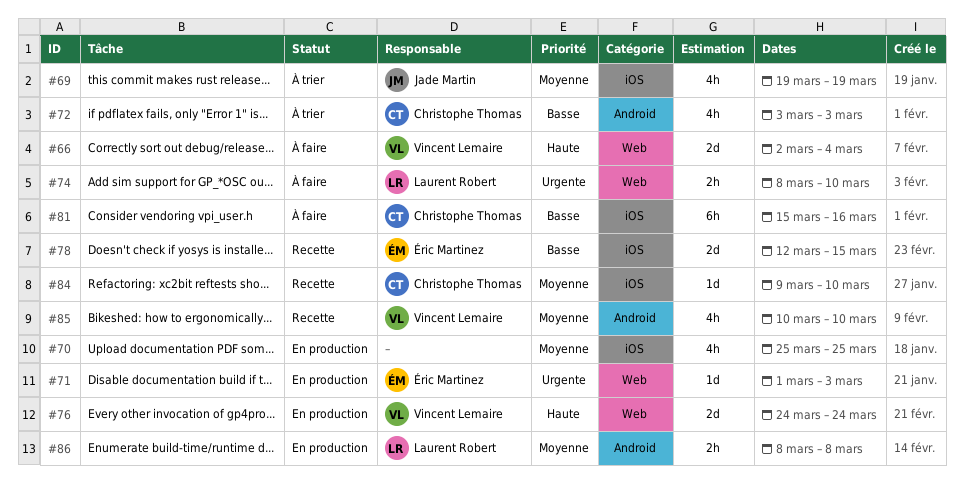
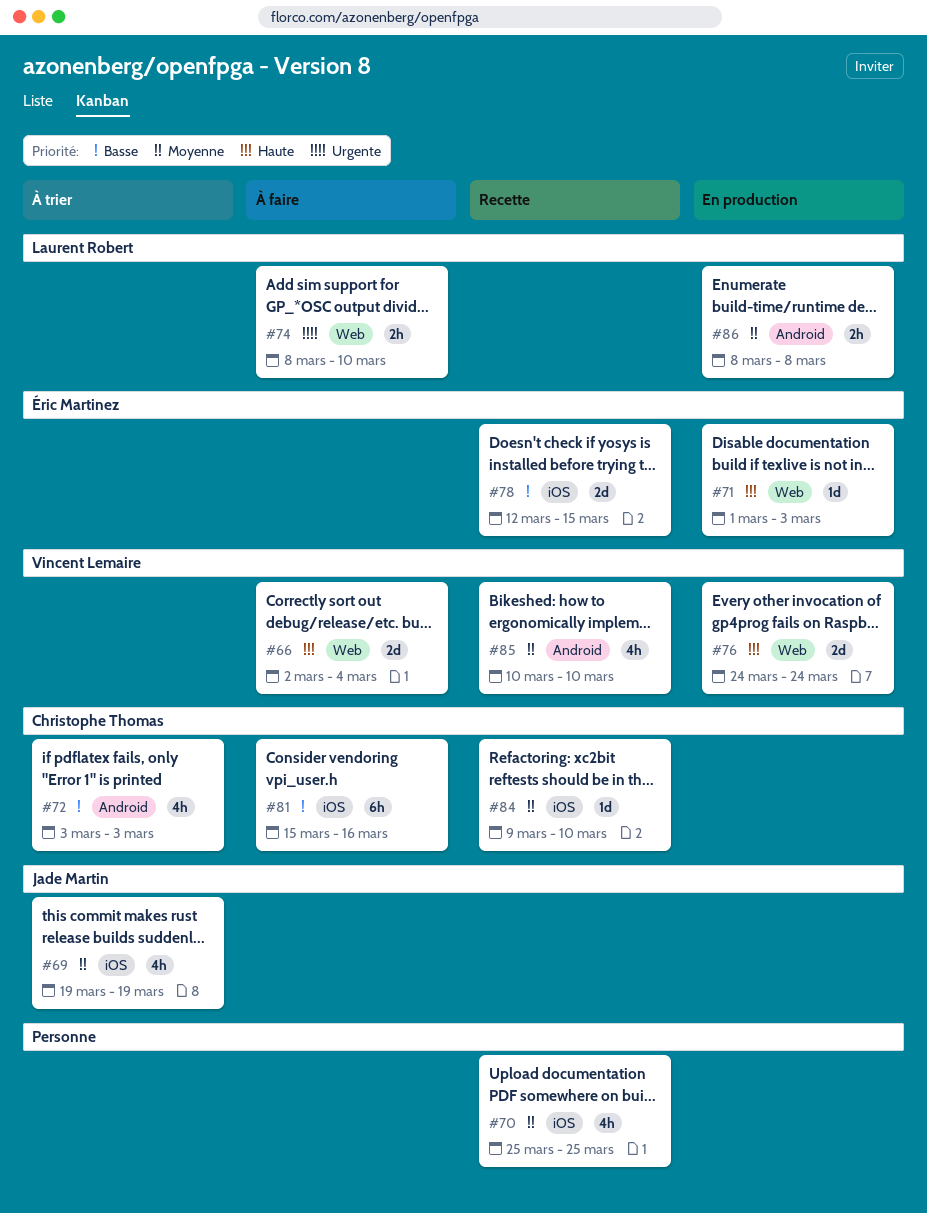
#70, status: En production -> Recette
#71, priority: Urgente -> Haute

